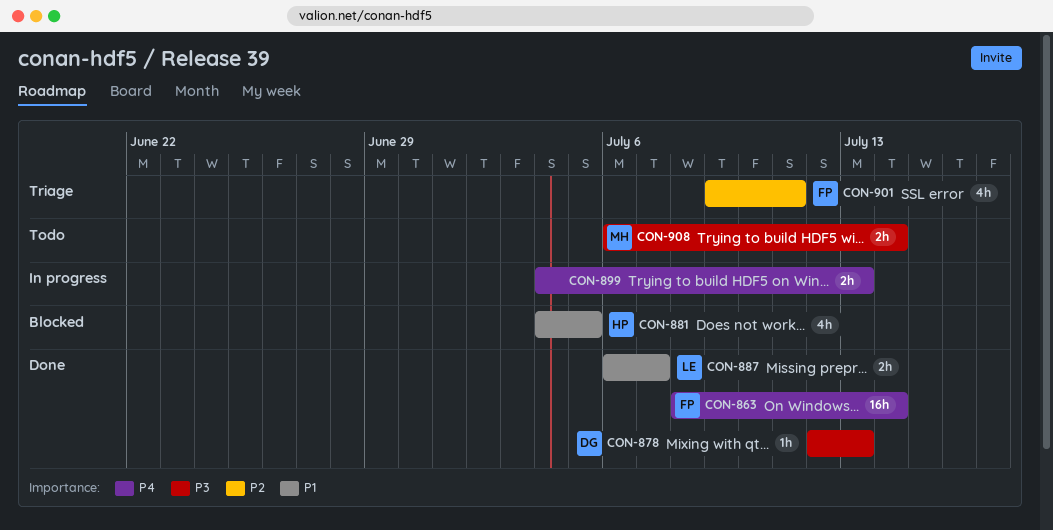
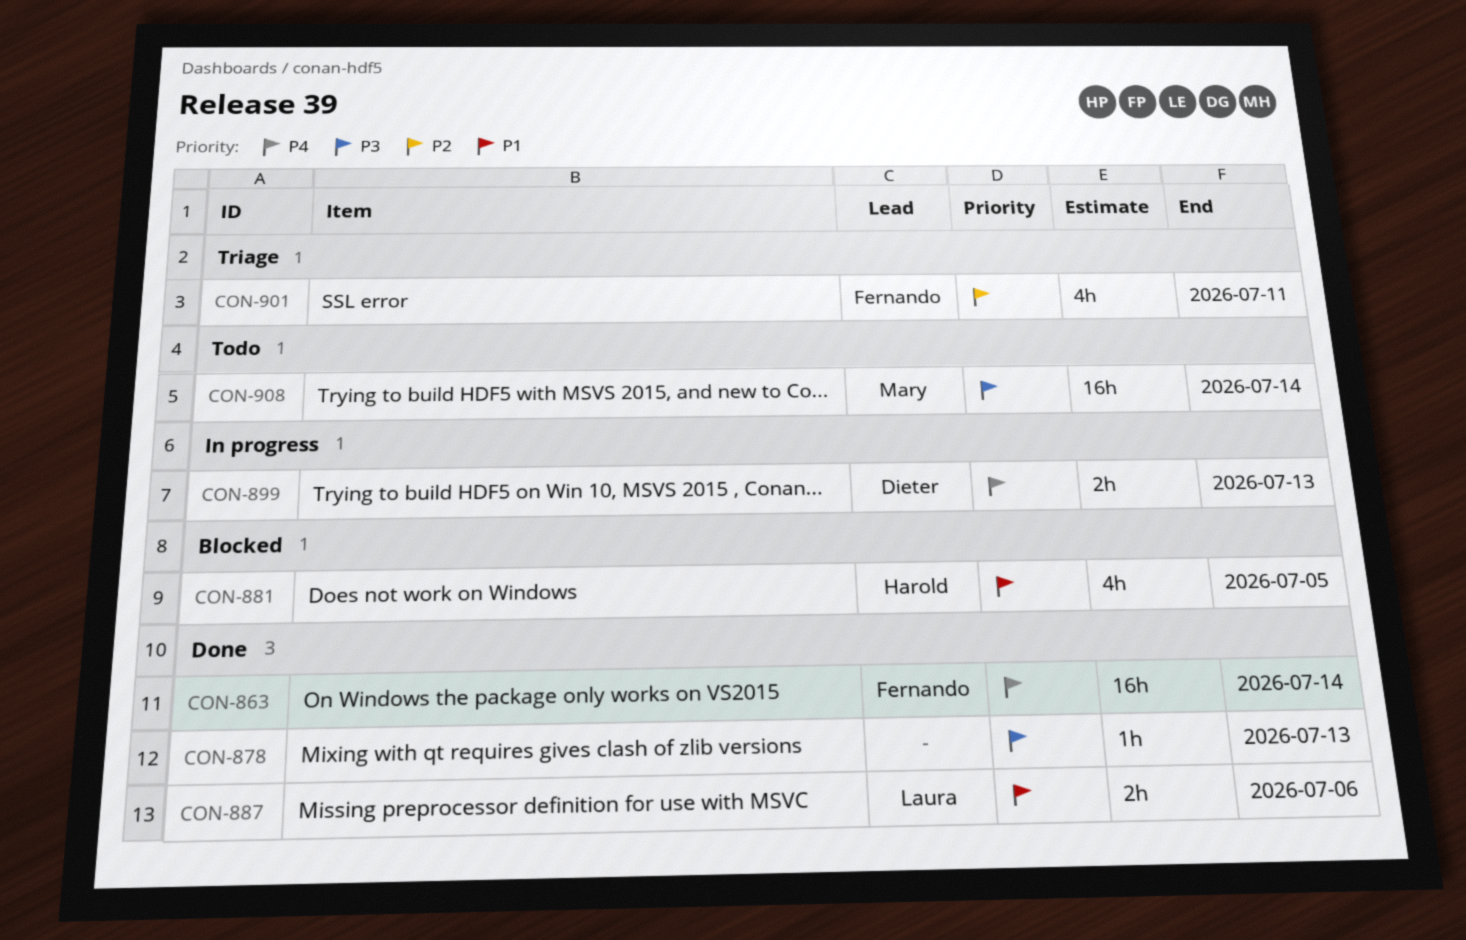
CON-878, owner: Dieter -> none
CON-887, due: Jul 7 -> Jul 6
CON-899, owner: none -> Dieter
CON-908, estimate: 2h -> 16h

